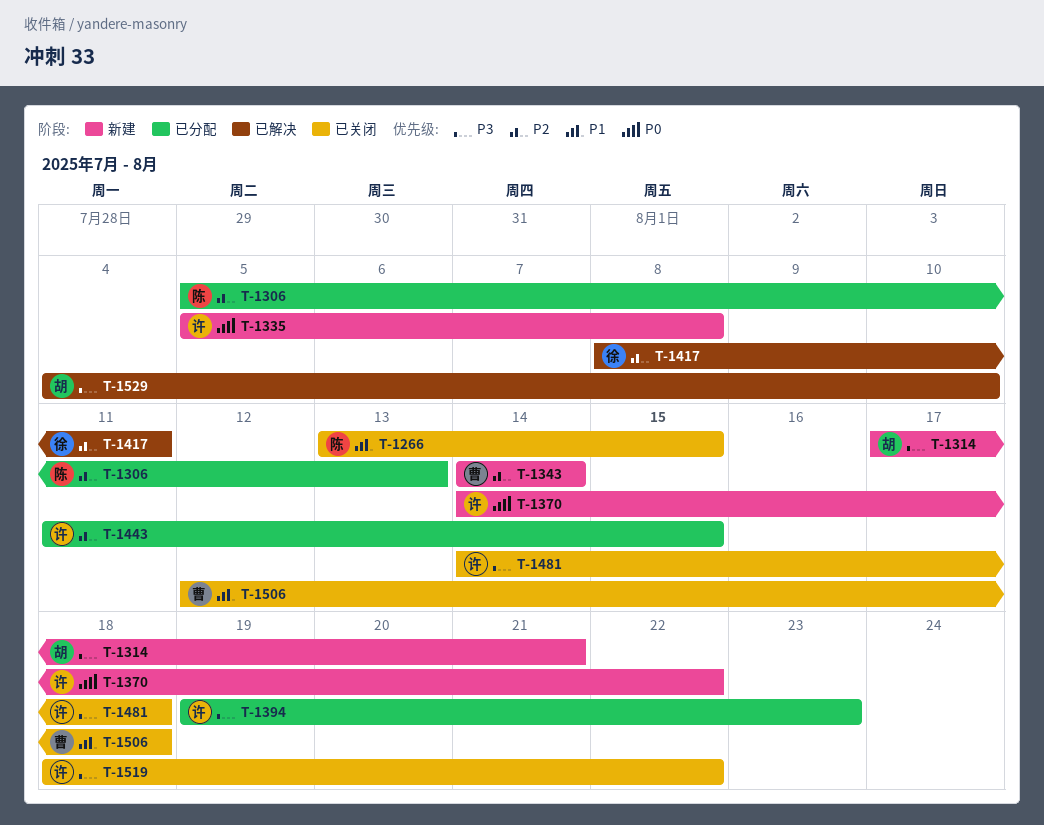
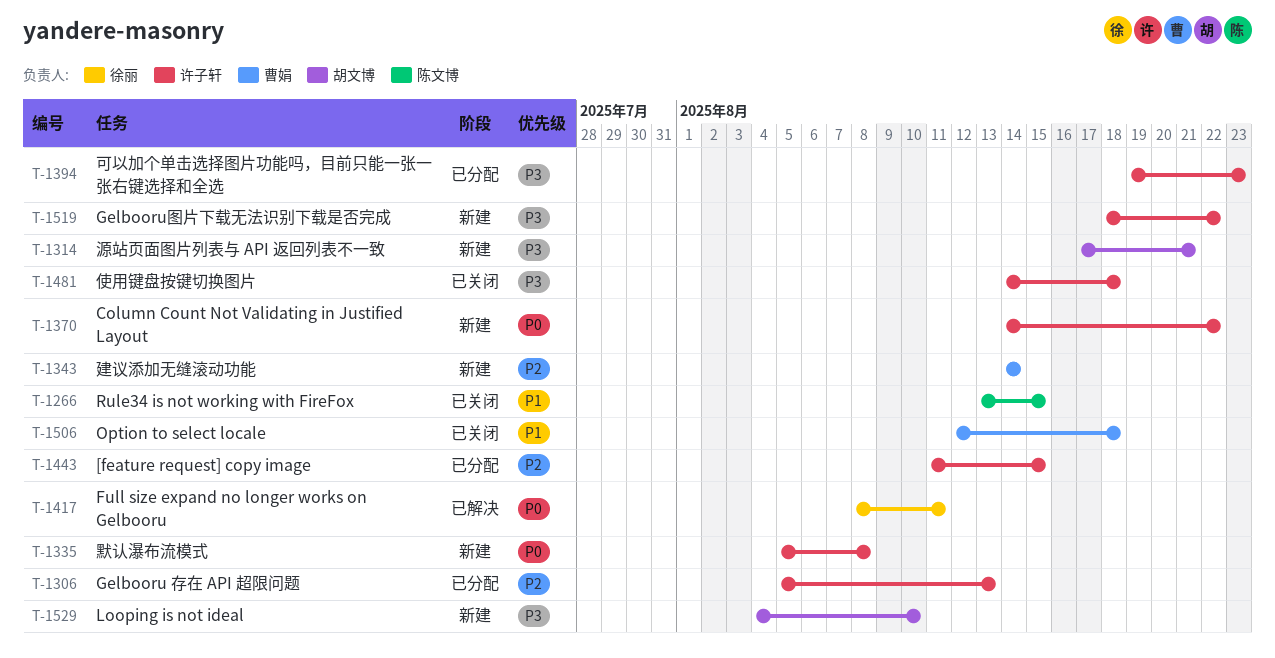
T-1306, owner: 陈文博 -> 许子轩
T-1417, priority: P2 -> P0
T-1519, status: 已关闭 -> 新建
T-1529, status: 已解决 -> 新建

